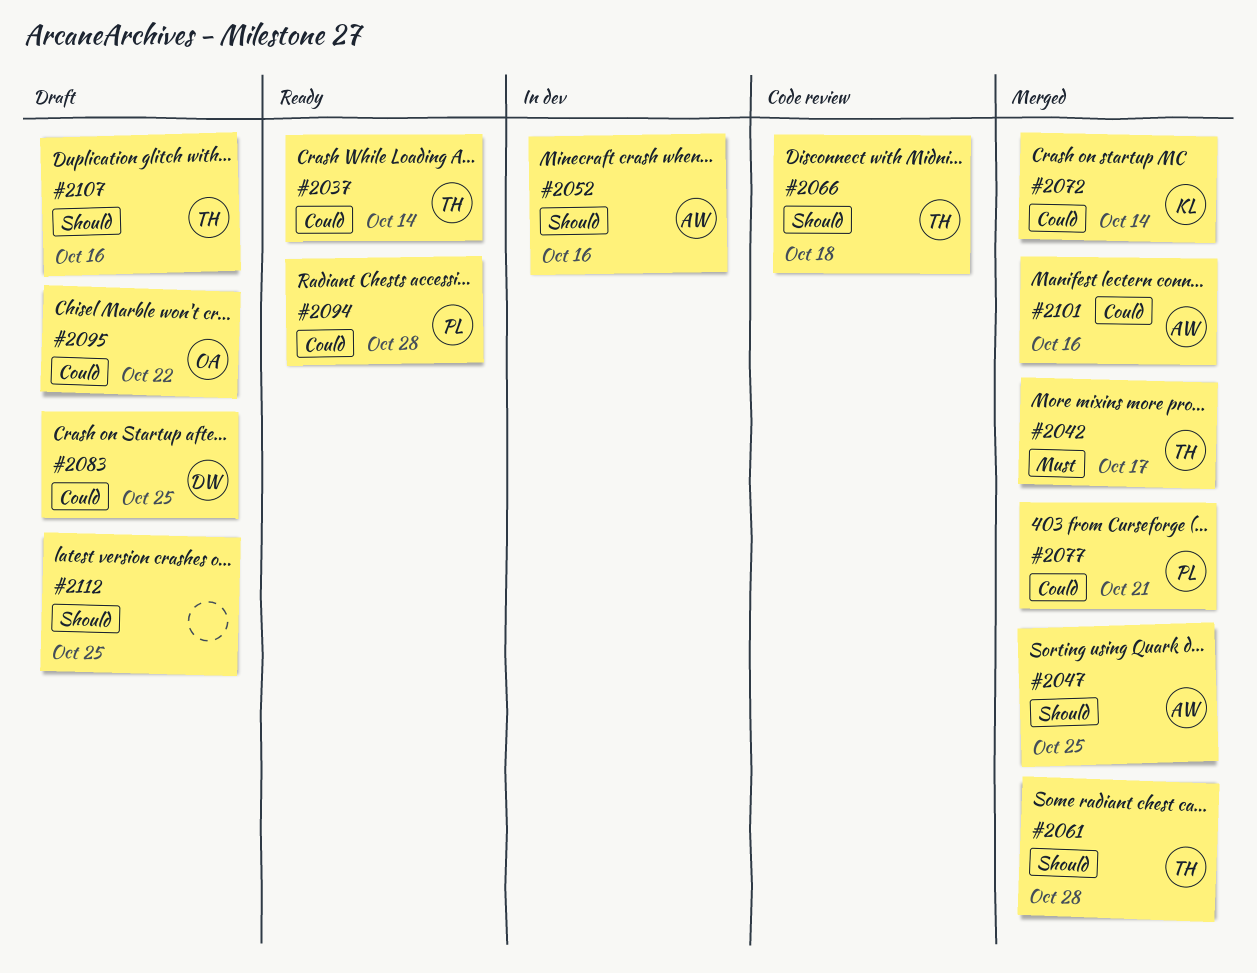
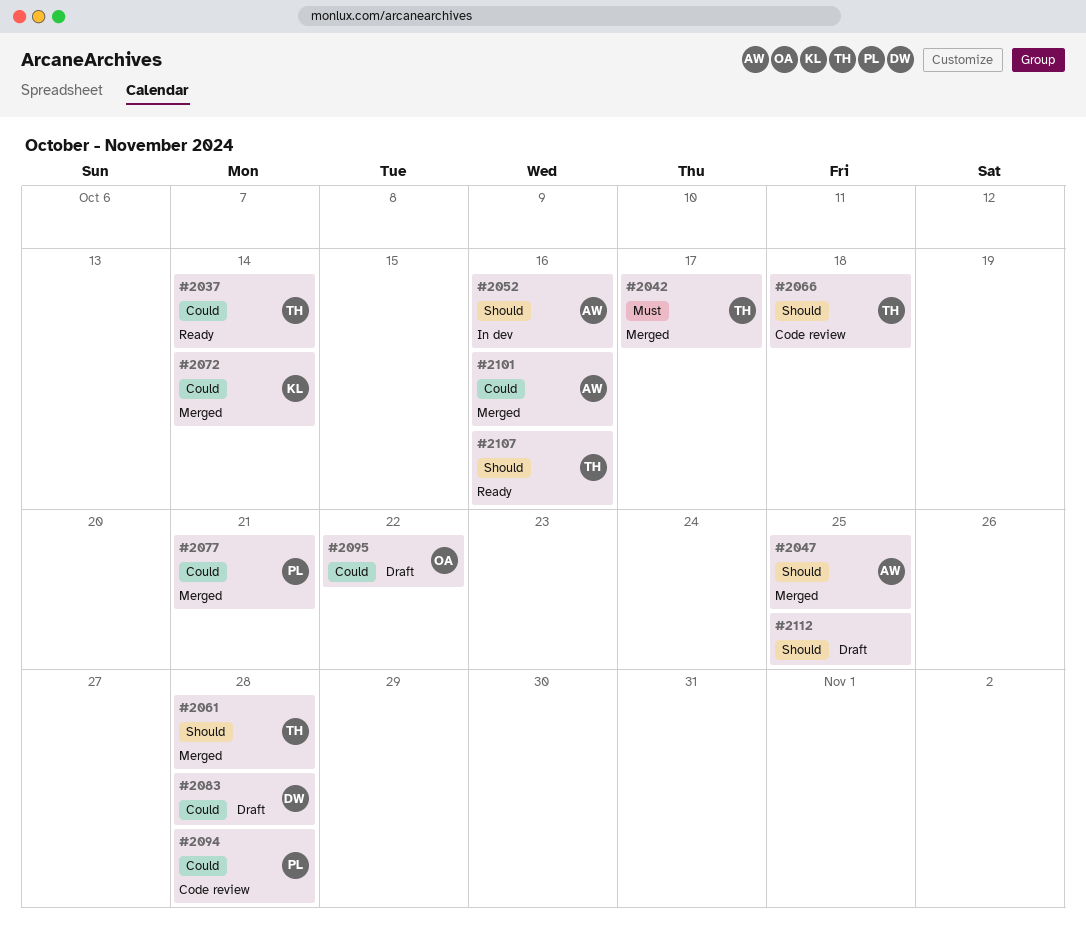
#2083, due: Oct 25 -> Oct 28
#2094, status: Ready -> Code review
#2107, status: Draft -> Ready

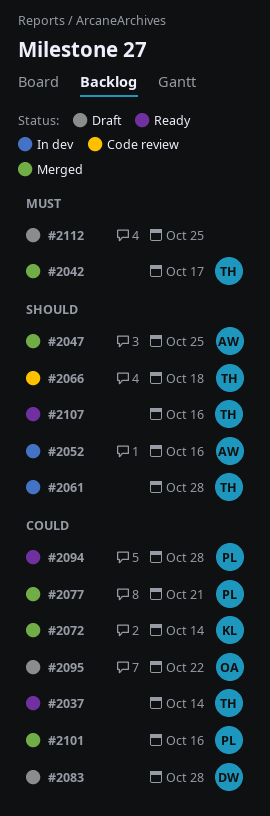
#2061, status: Merged -> In dev
#2094, status: Code review -> Ready
#2101, owner: AW -> PL
#2112, priority: Should -> Must

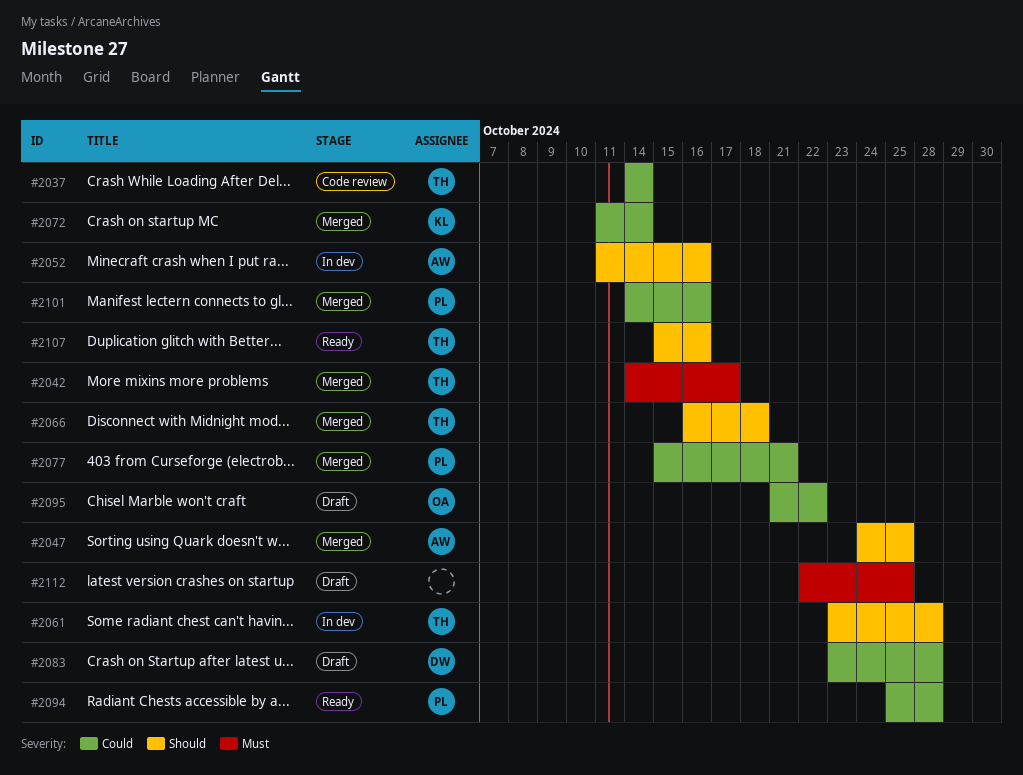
#2037, status: Ready -> Code review
#2066, status: Code review -> Merged

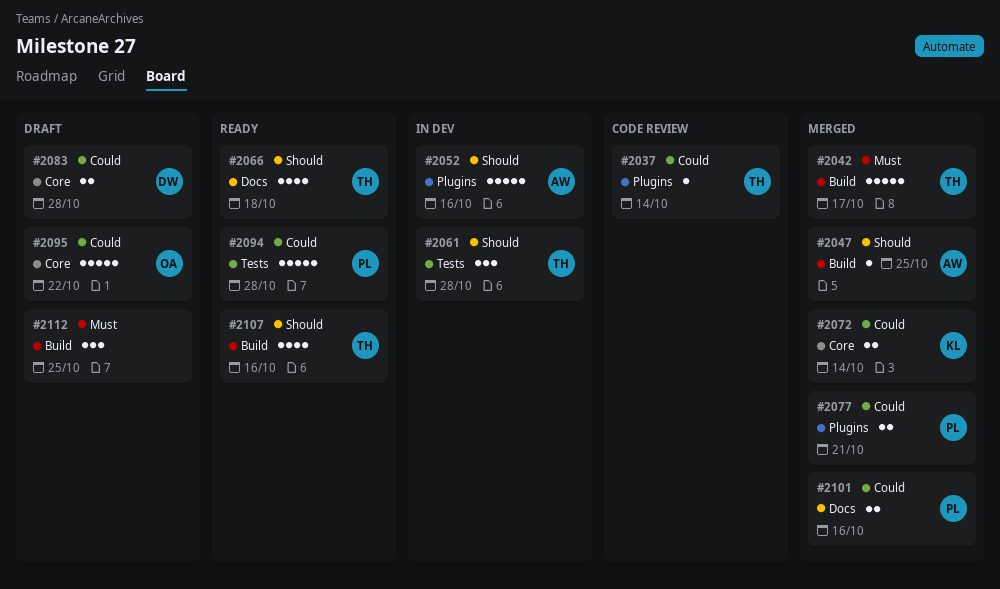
#2066, status: Merged -> Ready

